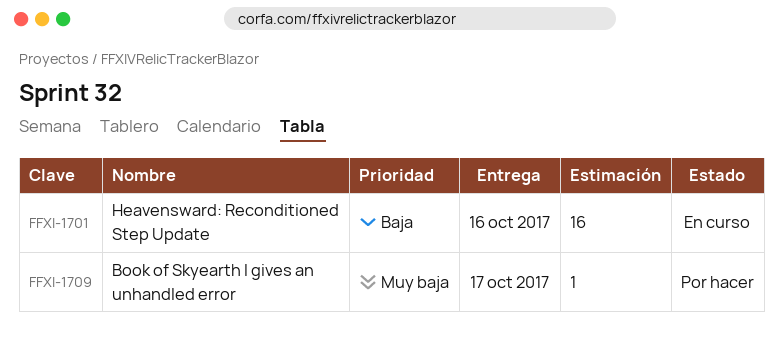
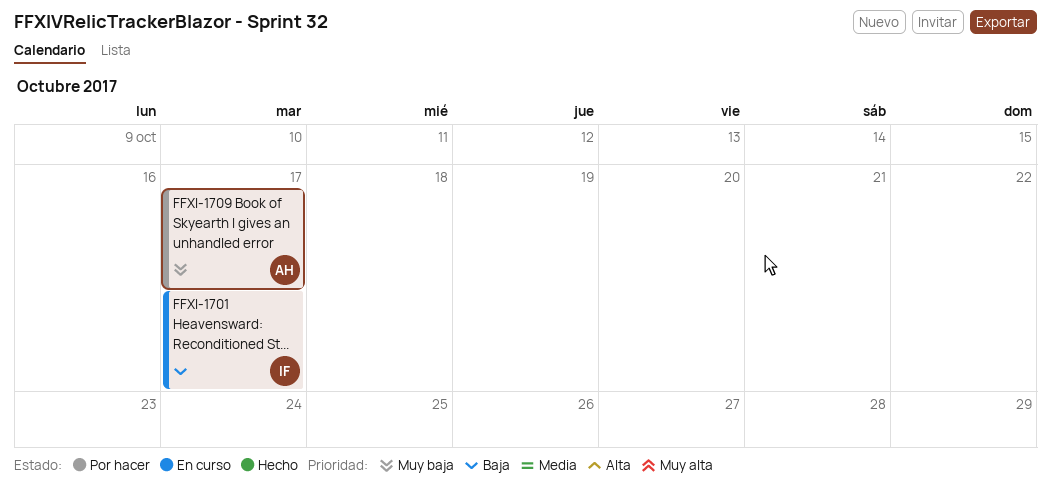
FFXI-1701, due: Oct 16 -> Oct 17

